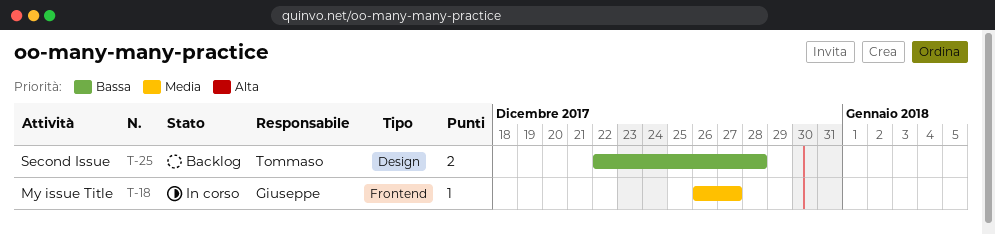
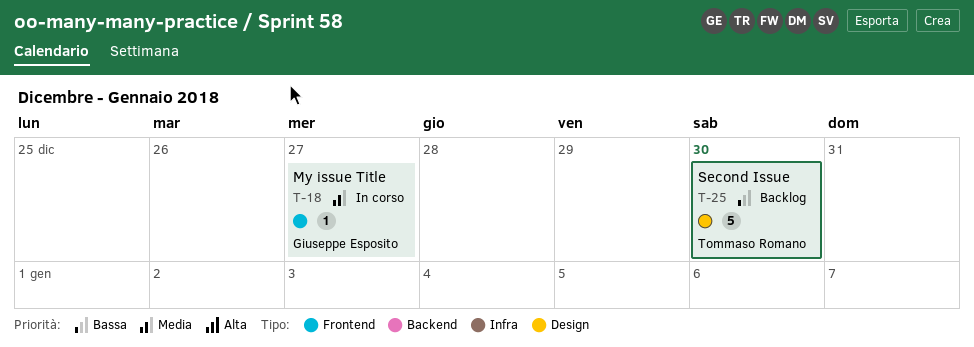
T-25, estimate: 2 -> 5
T-25, due: Dec 28 -> Dec 30

